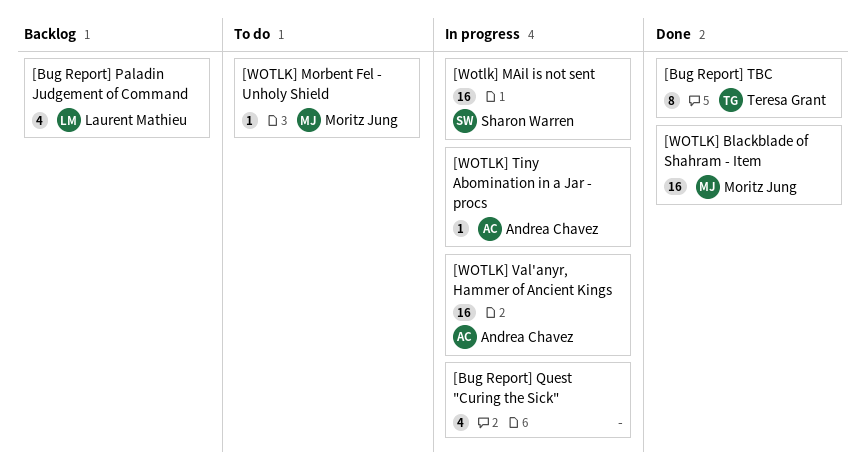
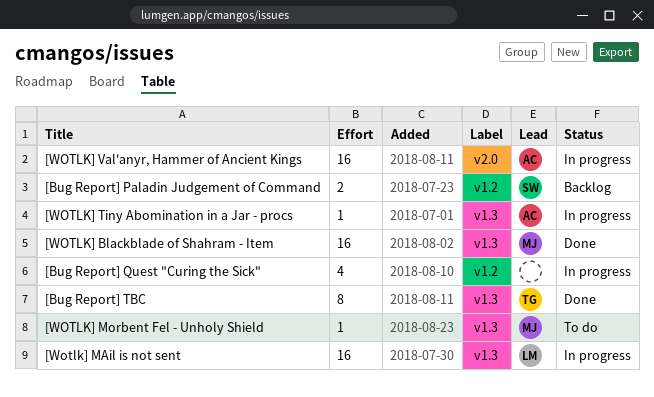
[Bug Report] Paladin Judgement of Command, owner: Laurent Mathieu -> Sharon Warren
[Bug Report] Paladin Judgement of Command, estimate: 4 -> 2
[Wotlk] MAil is not sent, owner: Sharon Warren -> Laurent Mathieu

